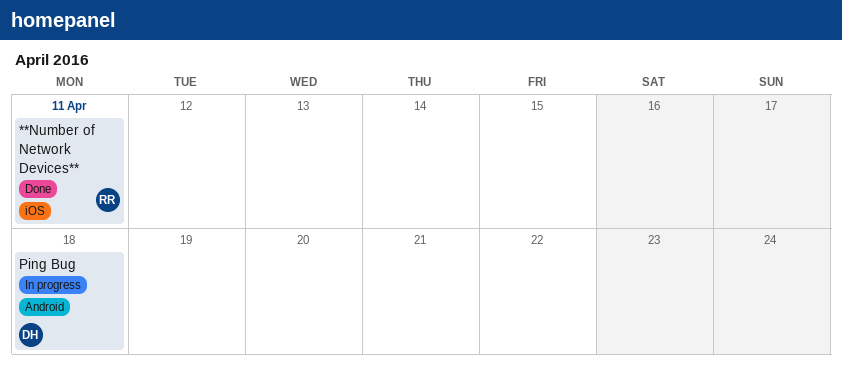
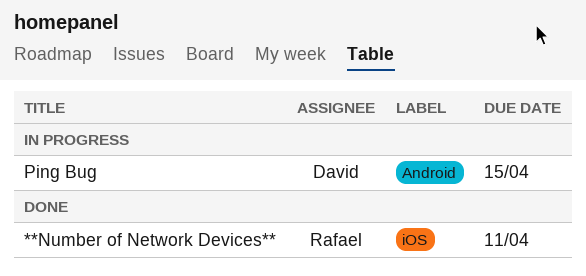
Ping Bug, due: Apr 18 -> Apr 15

